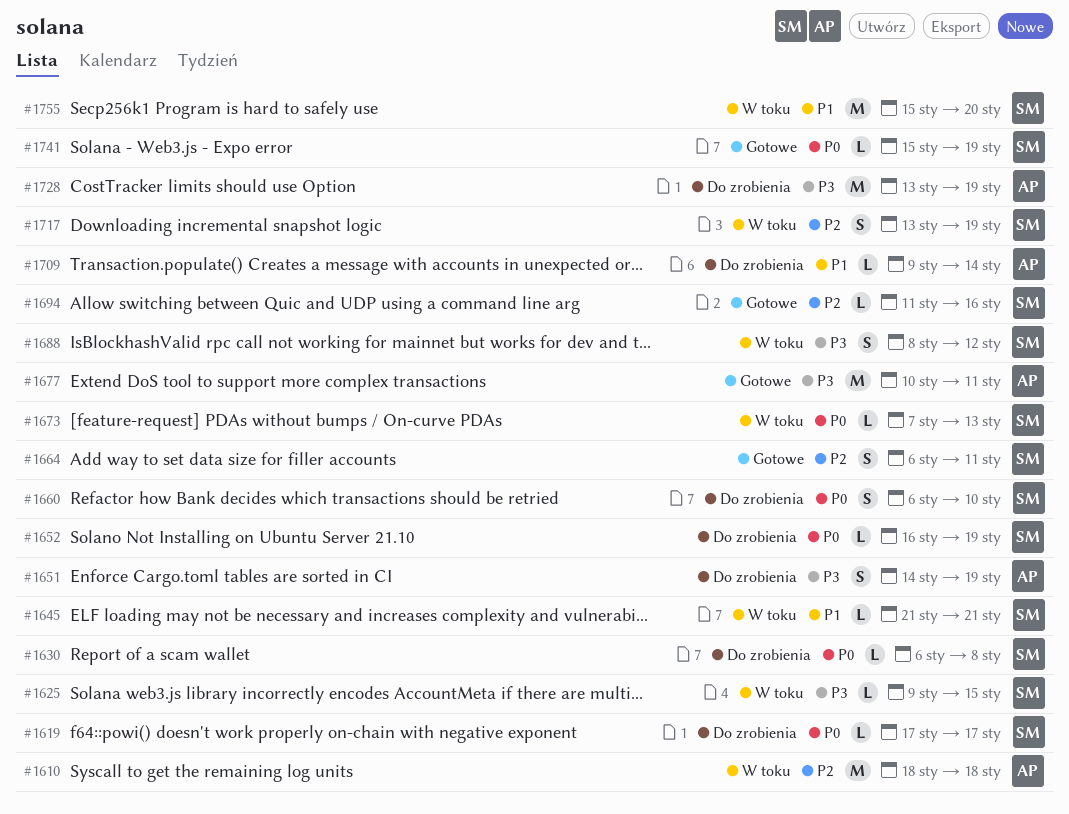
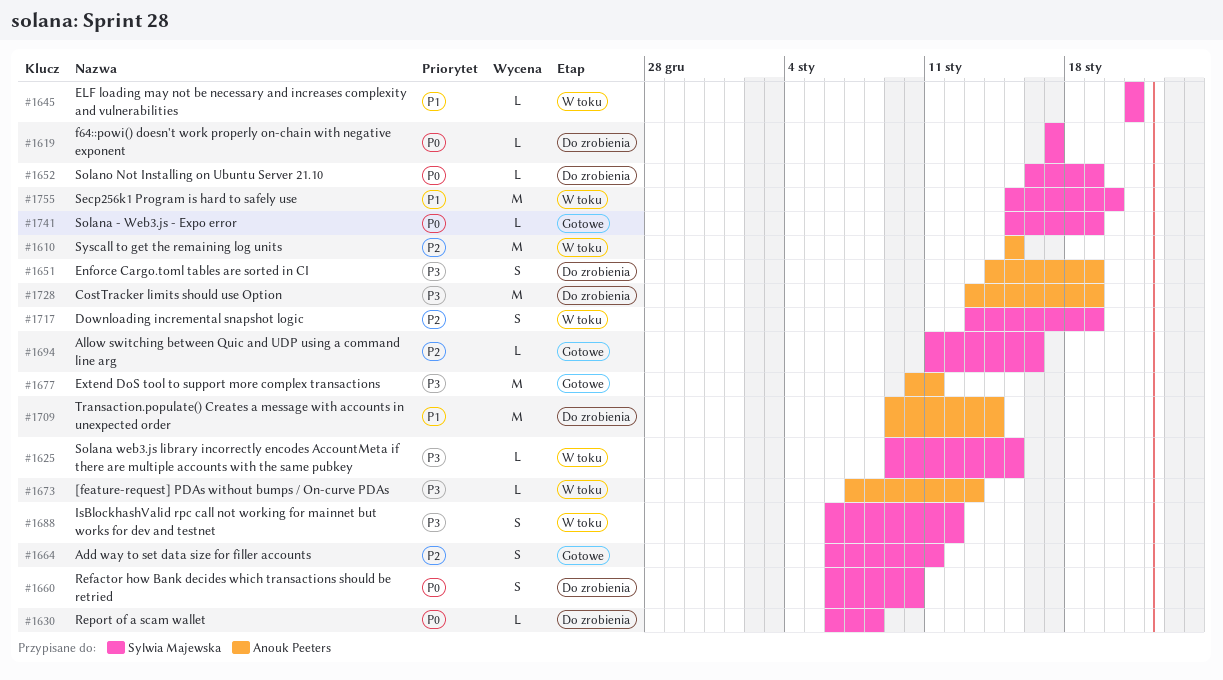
#1610, start: Jan 18 -> Jan 15
#1610, due: Jan 18 -> Jan 15
#1673, owner: Sylwia Majewska -> Anouk Peeters
#1673, priority: P0 -> P3
#1688, start: Jan 8 -> Jan 6
#1709, estimate: L -> M

